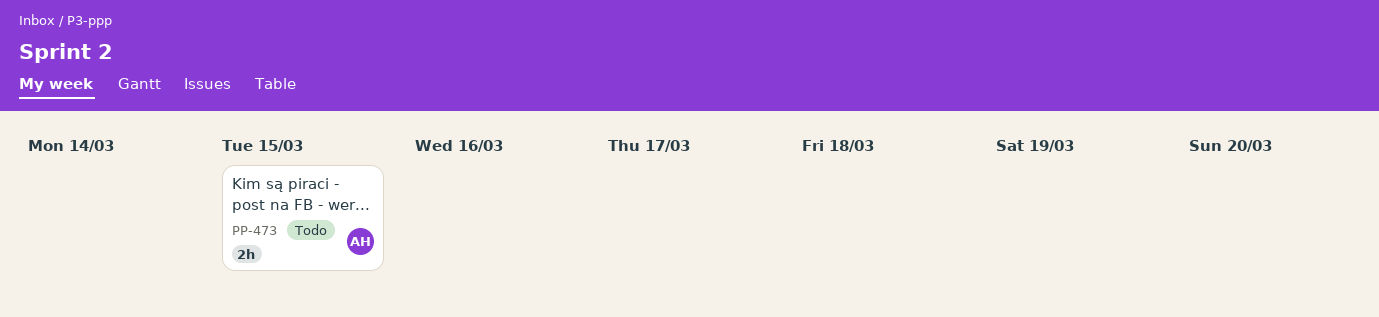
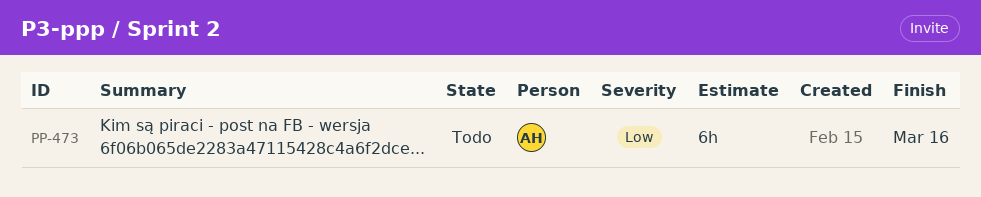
PP-473, estimate: 2h -> 6h
PP-473, due: Mar 15 -> Mar 16

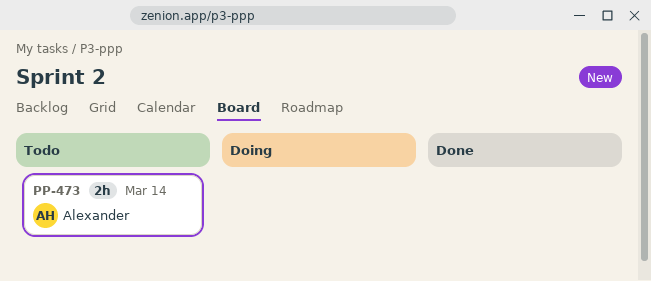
PP-473, estimate: 6h -> 2h
PP-473, due: Mar 16 -> Mar 14

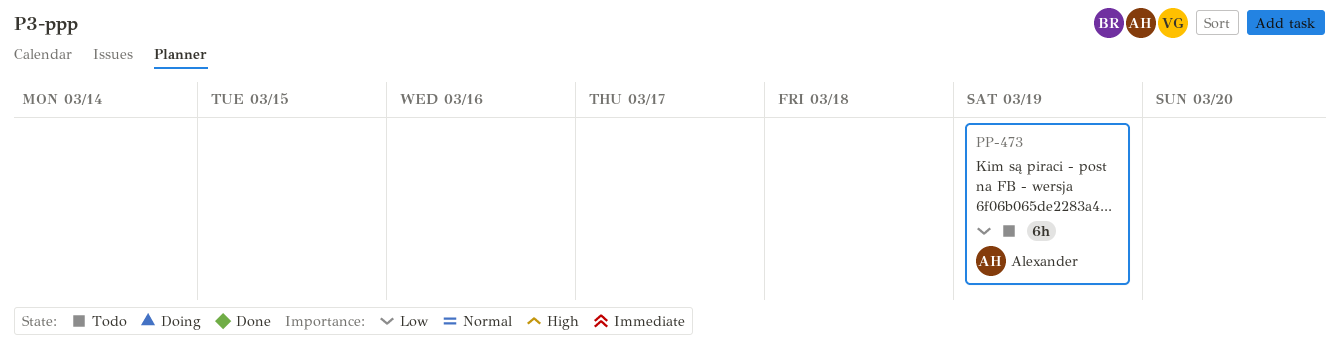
PP-473, estimate: 2h -> 6h
PP-473, due: Mar 14 -> Mar 19

